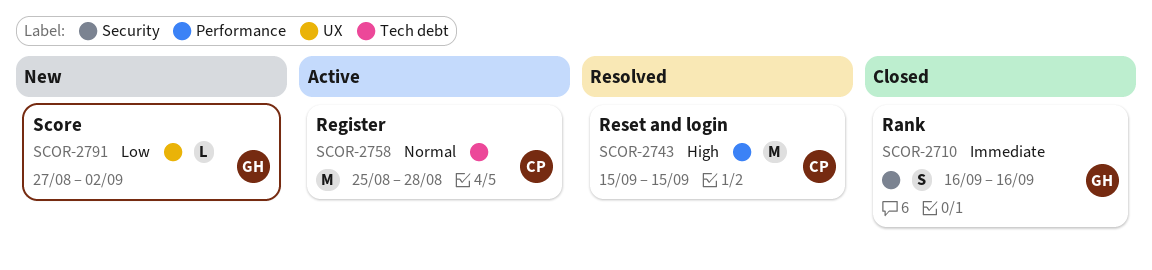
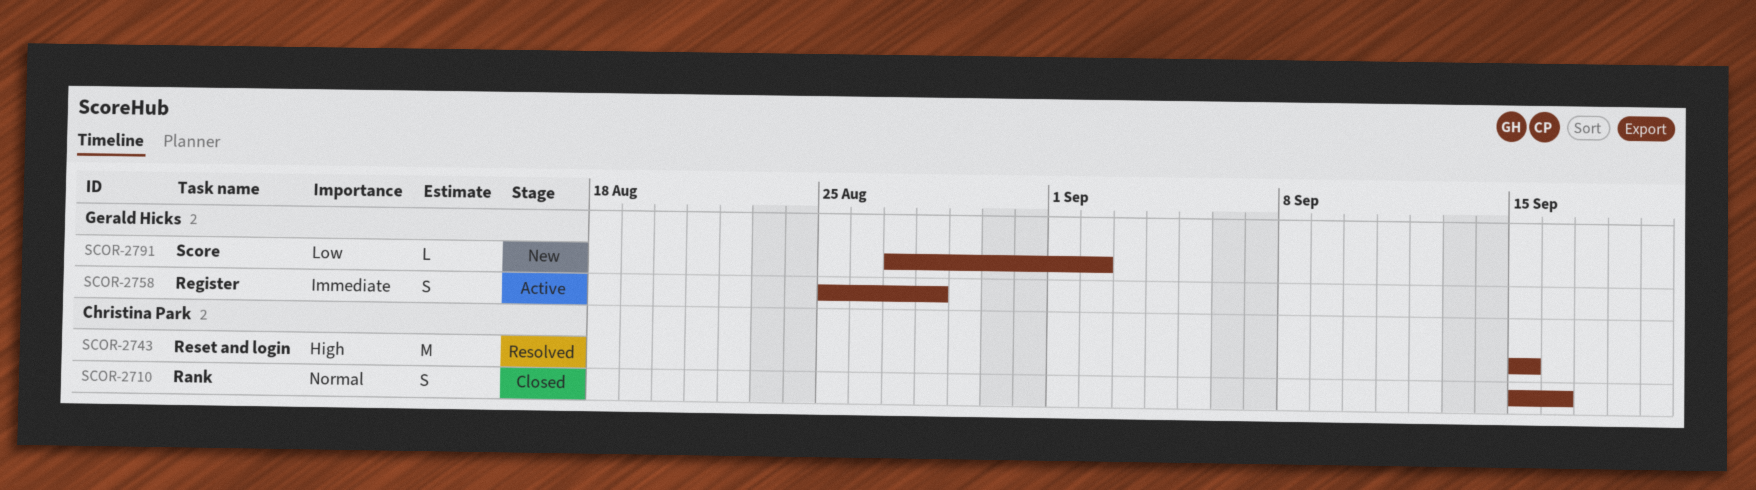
SCOR-2710, owner: Gerald Hicks -> Christina Park
SCOR-2710, priority: Immediate -> Normal
SCOR-2710, start: Sep 16 -> Sep 15
SCOR-2758, owner: Christina Park -> Gerald Hicks
SCOR-2758, priority: Normal -> Immediate
SCOR-2758, estimate: M -> S

